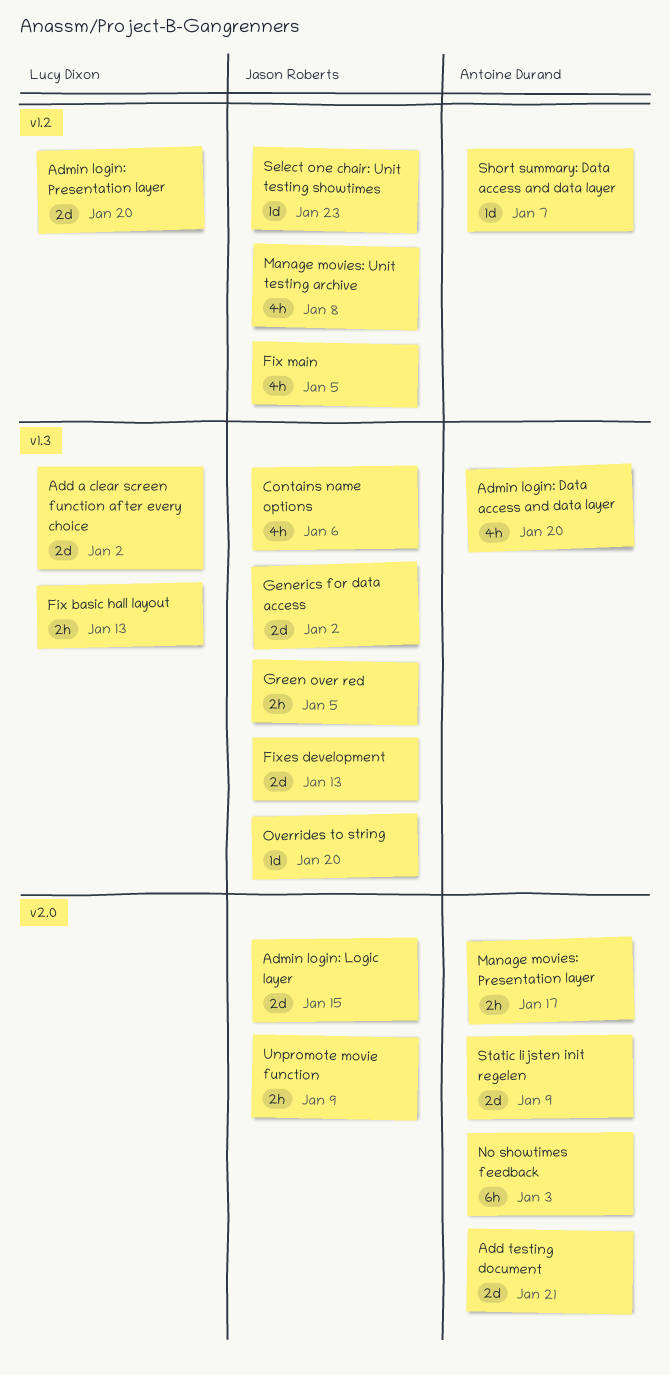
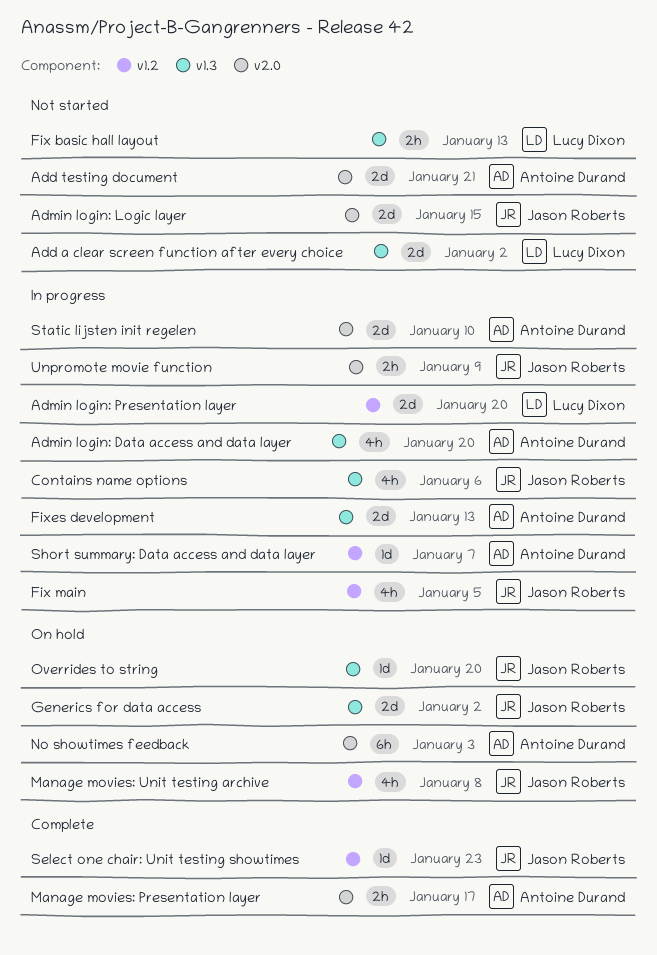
Fixes development, owner: Jason Roberts -> Antoine Durand
Green over red: present -> none
Static lijsten init regelen, due: Jan 9 -> Jan 10

